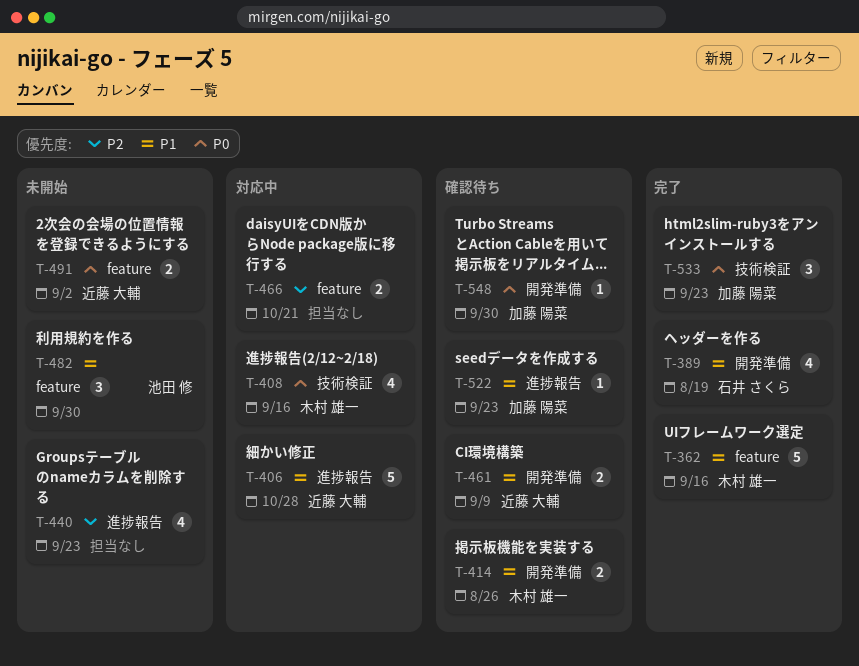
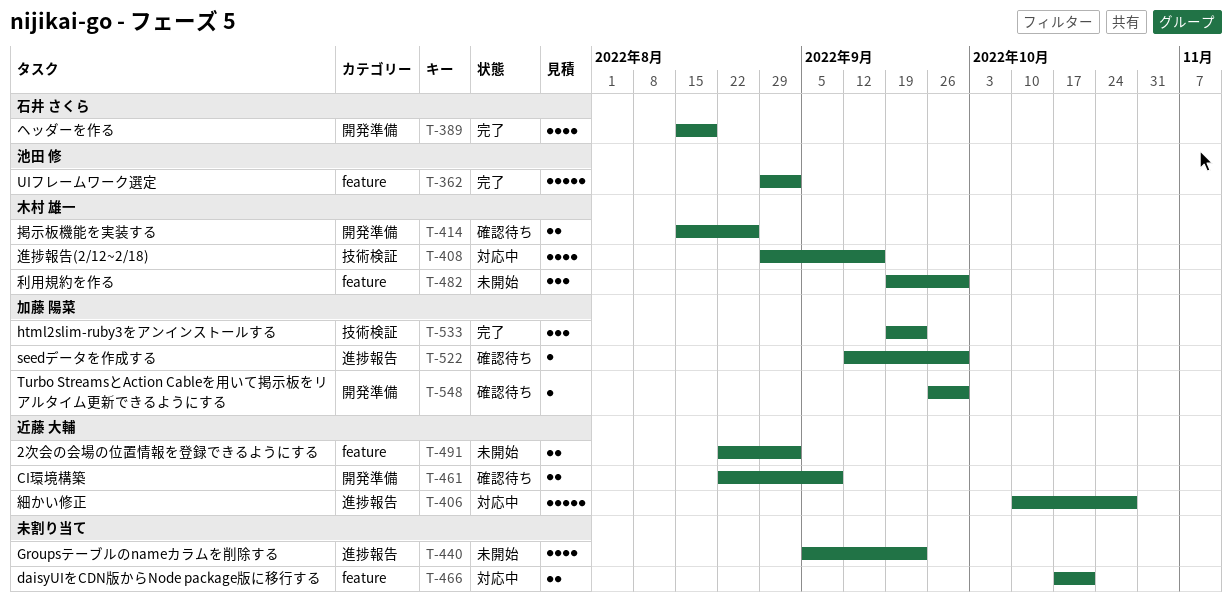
T-362, owner: 木村 雄一 -> 池田 修
T-362, due: Sep 16 -> Sep 2
T-482, owner: 池田 修 -> 木村 雄一
T-522, due: Sep 23 -> Sep 30

